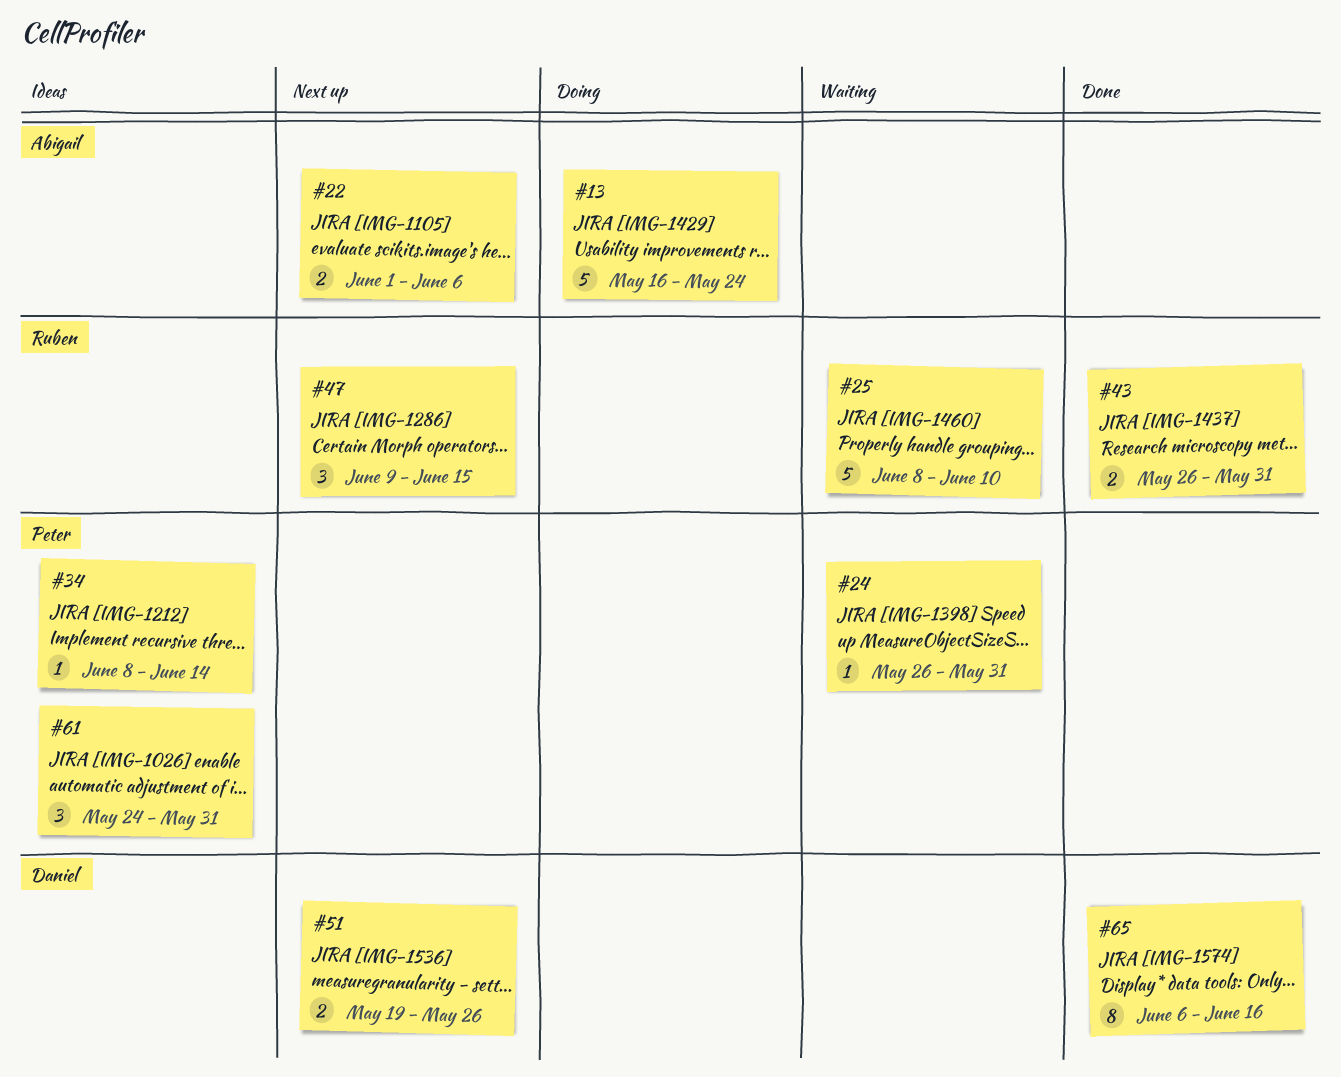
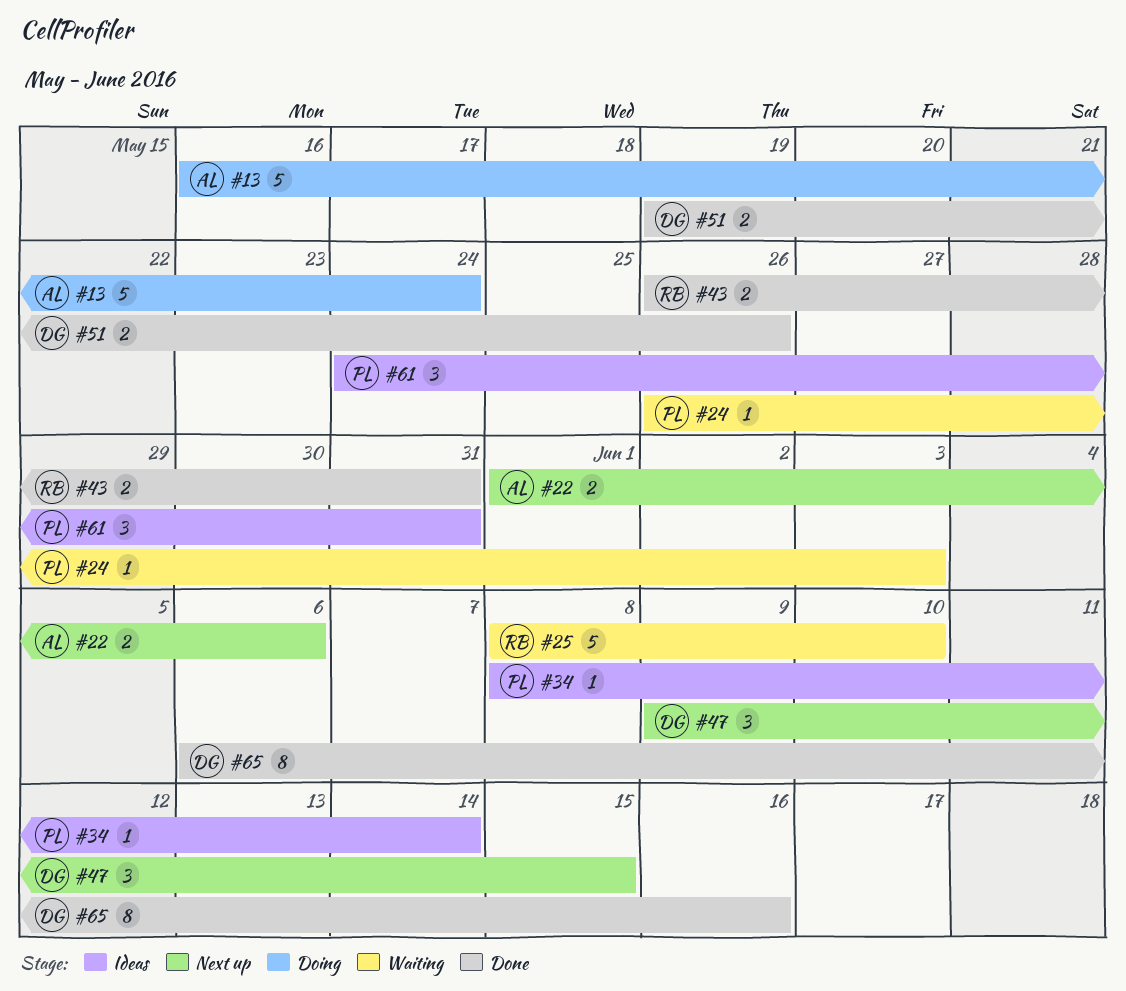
#24, due: May 31 -> Jun 3
#47, owner: Ruben -> Daniel
#51, status: Next up -> Done

